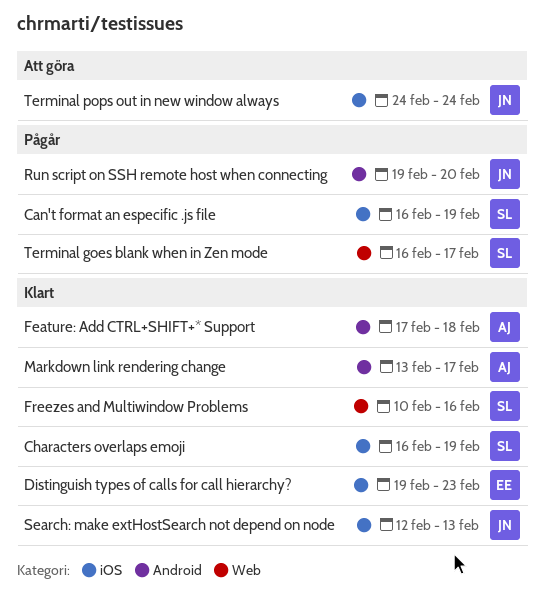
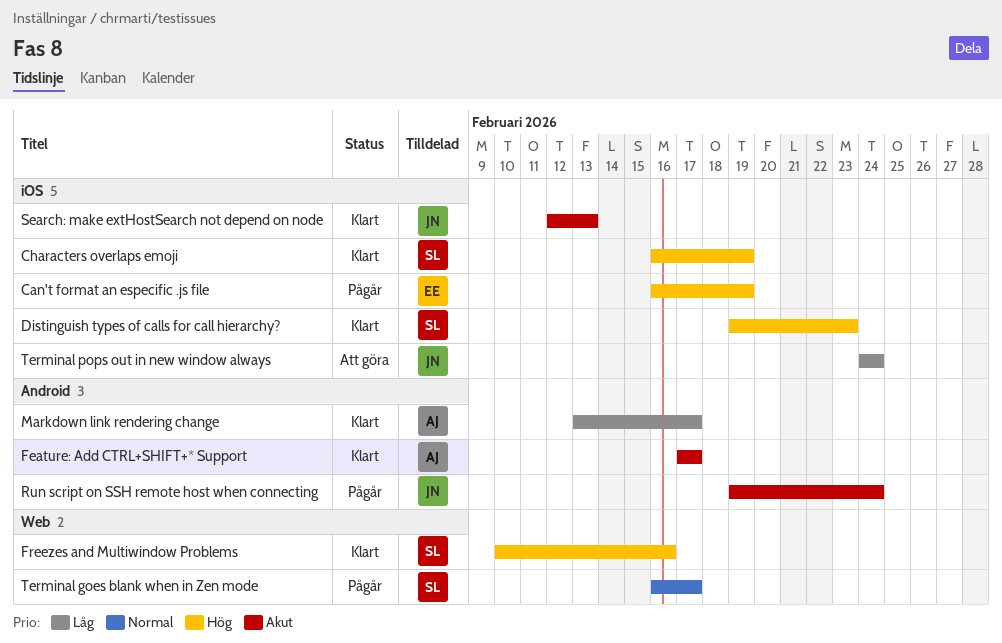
Can't format an especific .js file, owner: SL -> EE
Distinguish types of calls for call hierarchy?, owner: EE -> SL
Feature: Add CTRL+SHIFT+* Support, due: Feb 18 -> Feb 17
Run script on SSH remote host when connecting, due: Feb 20 -> Feb 24

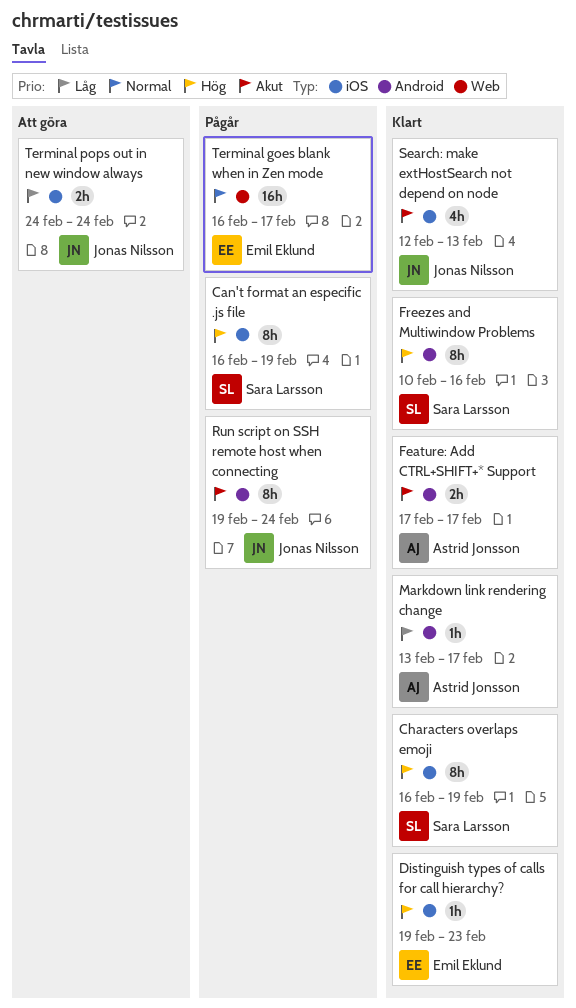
Can't format an especific .js file, owner: Emil Eklund -> Sara Larsson
Distinguish types of calls for call hierarchy?, owner: Sara Larsson -> Emil Eklund
Freezes and Multiwindow Problems, label: Web -> Android
Terminal goes blank when in Zen mode, owner: Sara Larsson -> Emil Eklund

